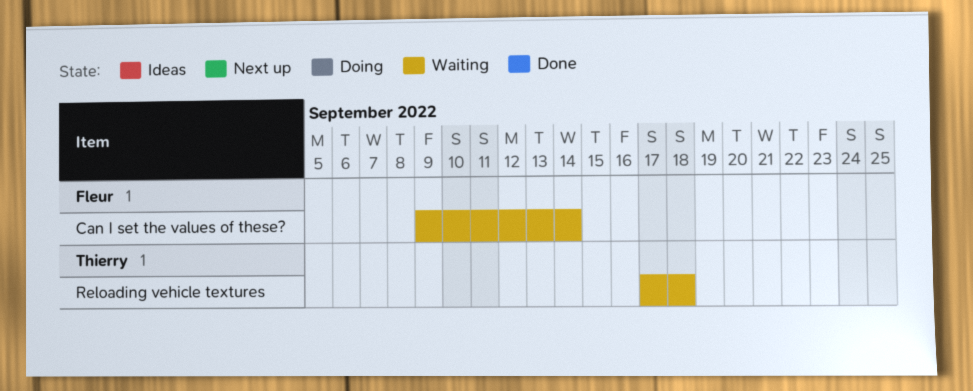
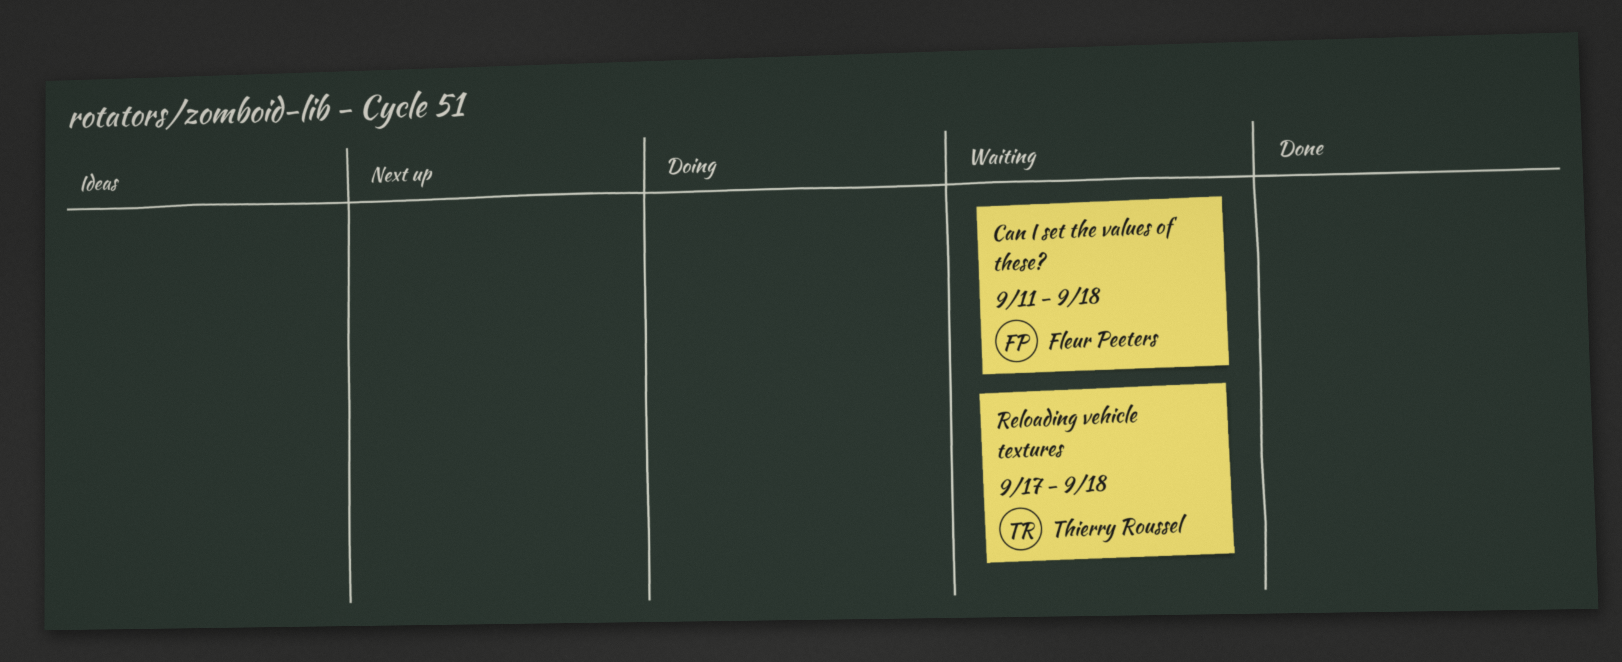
Can I set the values of these?, start: Sep 9 -> Sep 11
Can I set the values of these?, due: Sep 14 -> Sep 18

